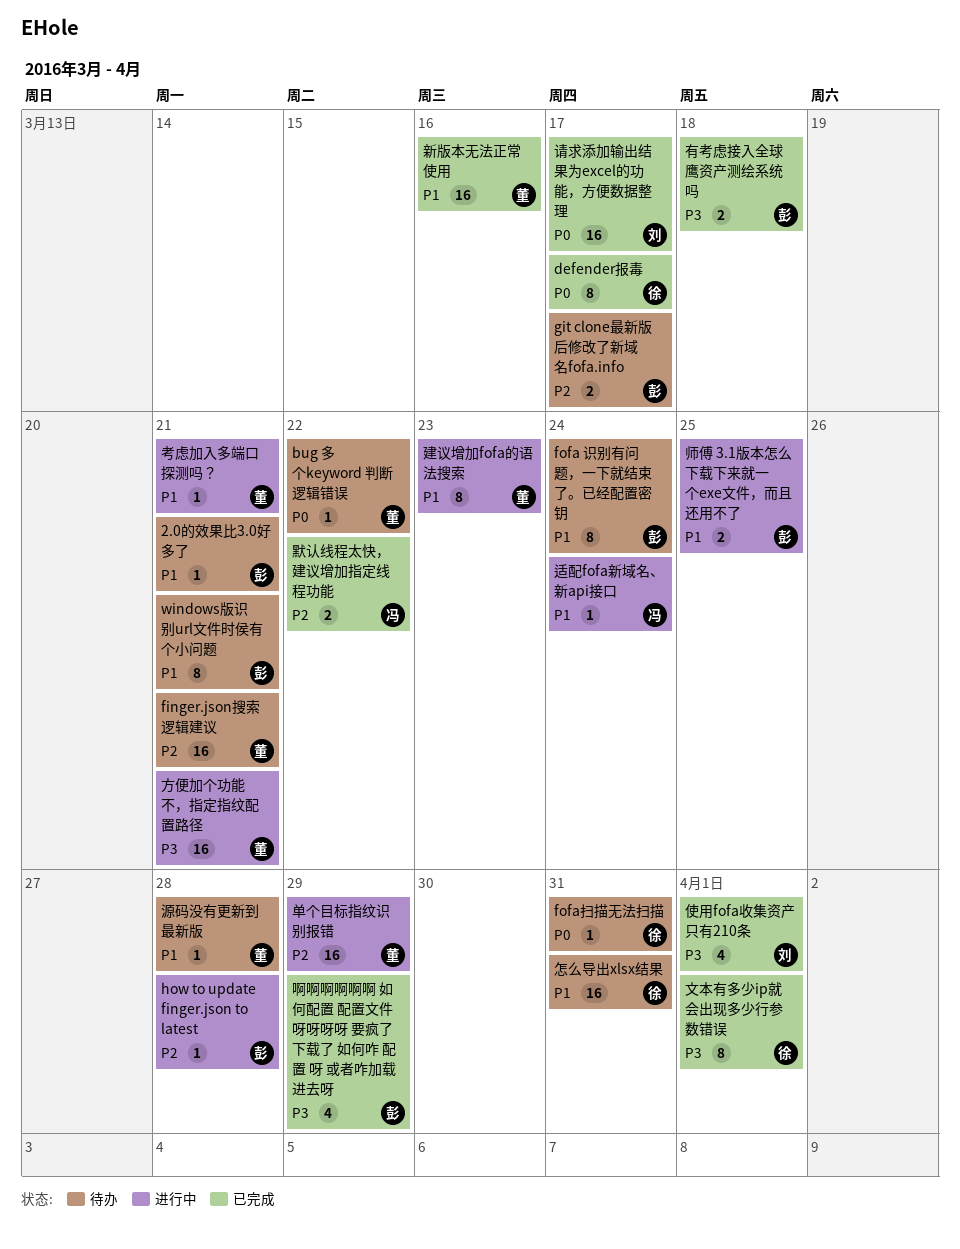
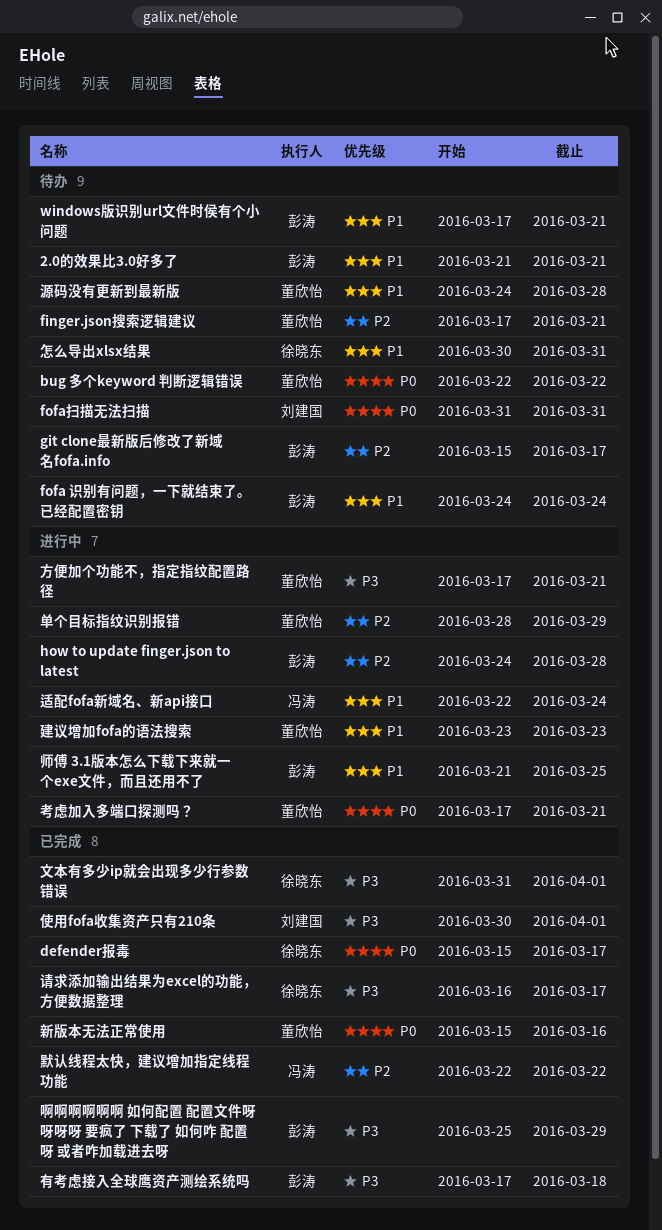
fofa扫描无法扫描, owner: 徐晓东 -> 刘建国
新版本无法正常使用, priority: P1 -> P0
考虑加入多端口探测吗？, priority: P1 -> P0
请求添加输出结果为excel的功能，方便数据整理, owner: 刘建国 -> 徐晓东
请求添加输出结果为excel的功能，方便数据整理, priority: P0 -> P3

